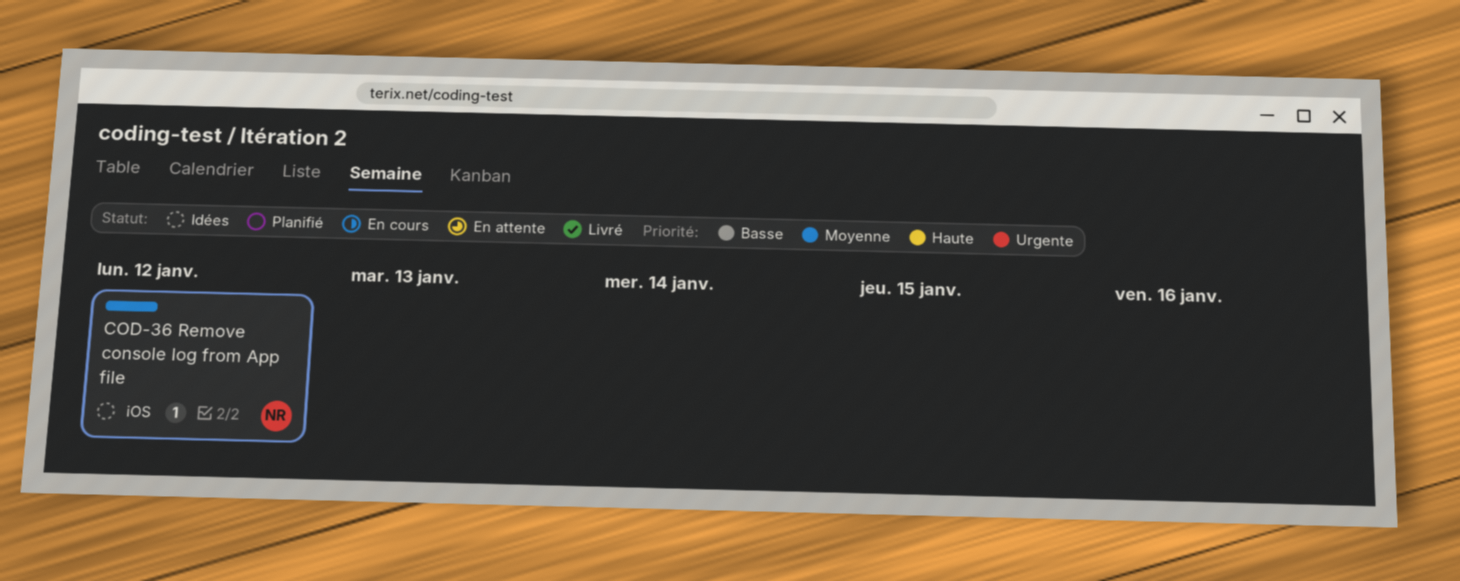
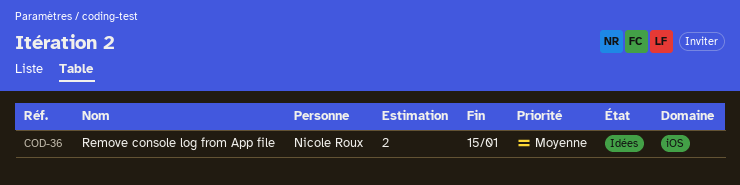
COD-36, estimate: 1 -> 2
COD-36, due: Jan 12 -> Jan 15

